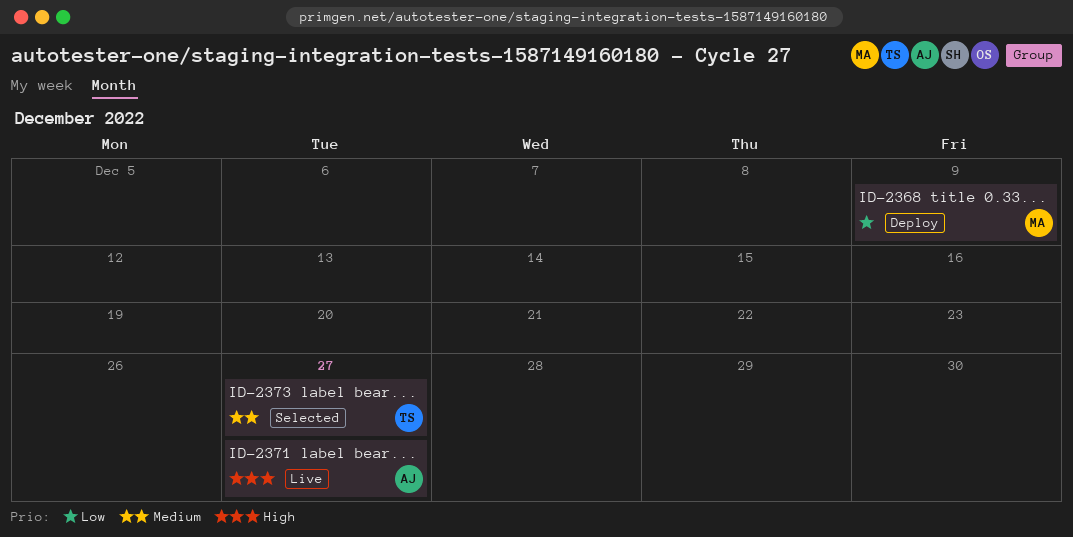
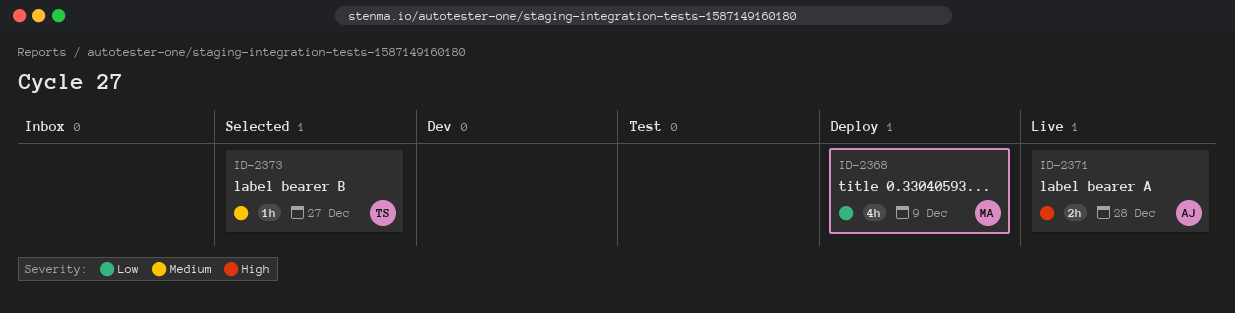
ID-2371, due: Dec 27 -> Dec 28

